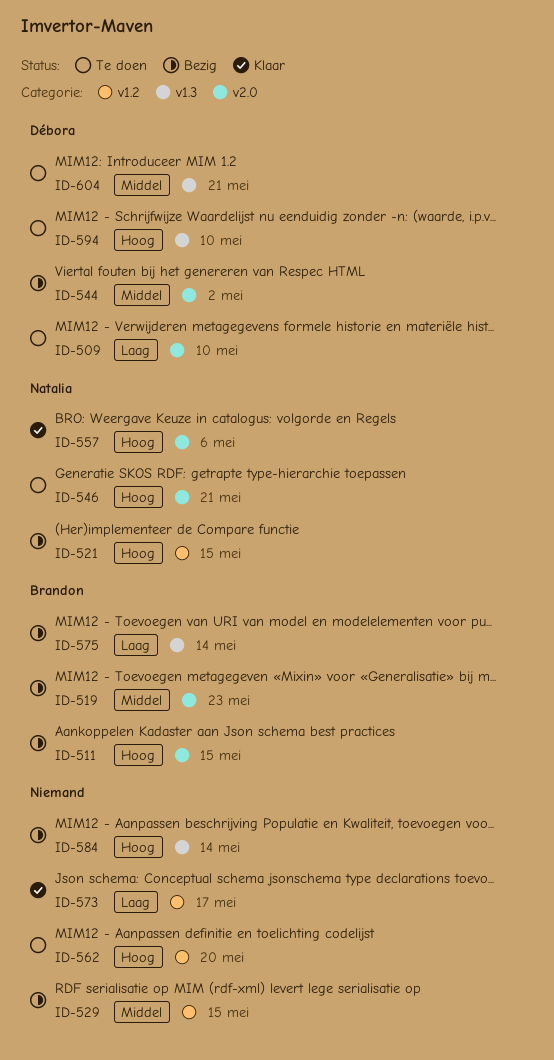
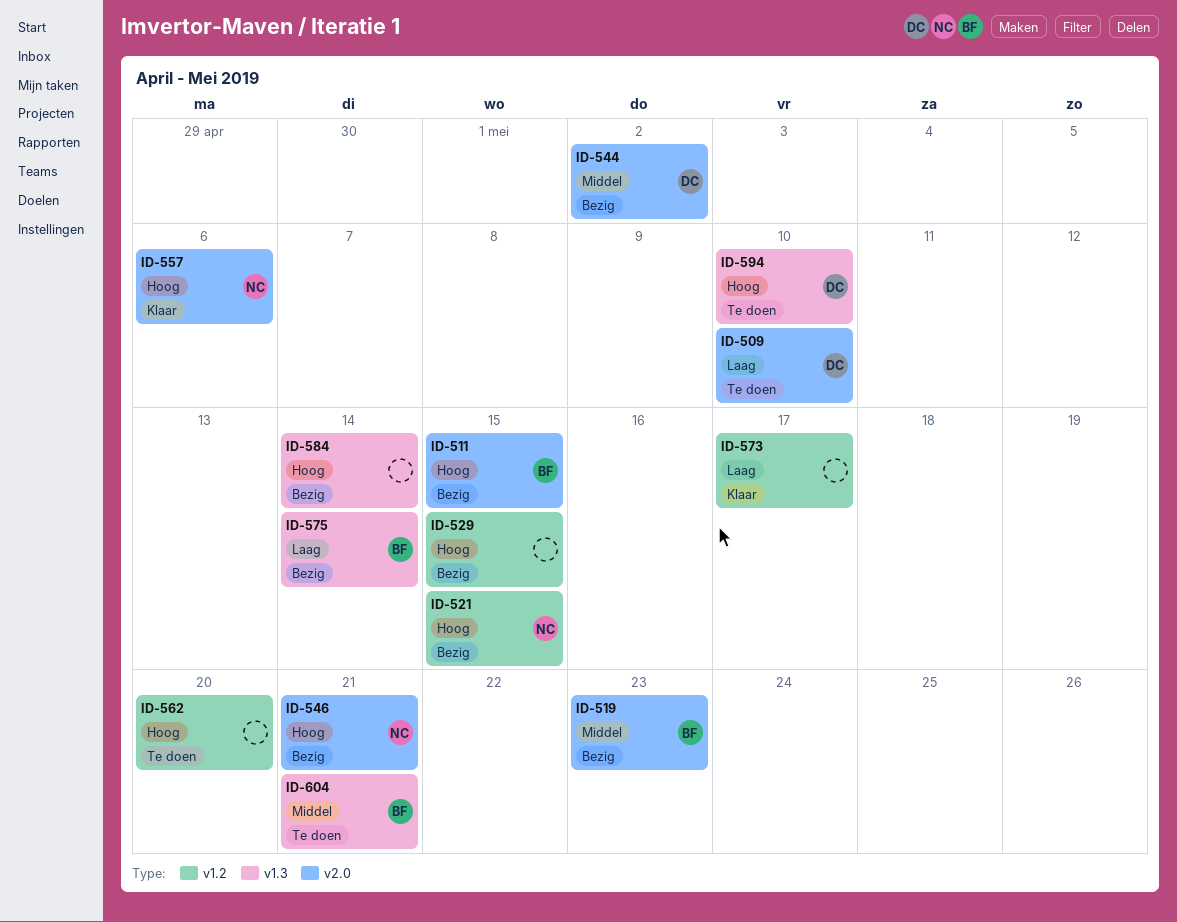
ID-529, priority: Middel -> Hoog
ID-546, status: Te doen -> Bezig
ID-604, owner: Débora -> Brandon

